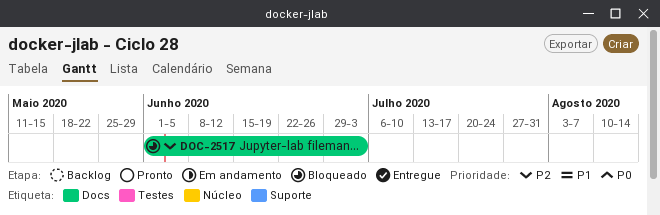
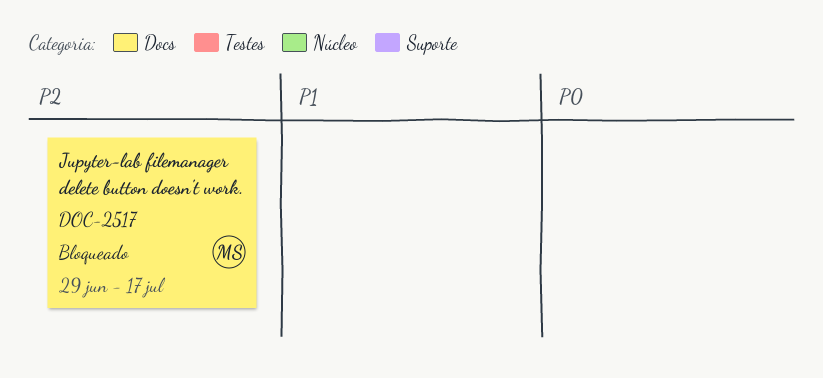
DOC-2517, start: Jun 1 -> Jun 29
DOC-2517, due: Jul 3 -> Jul 17

